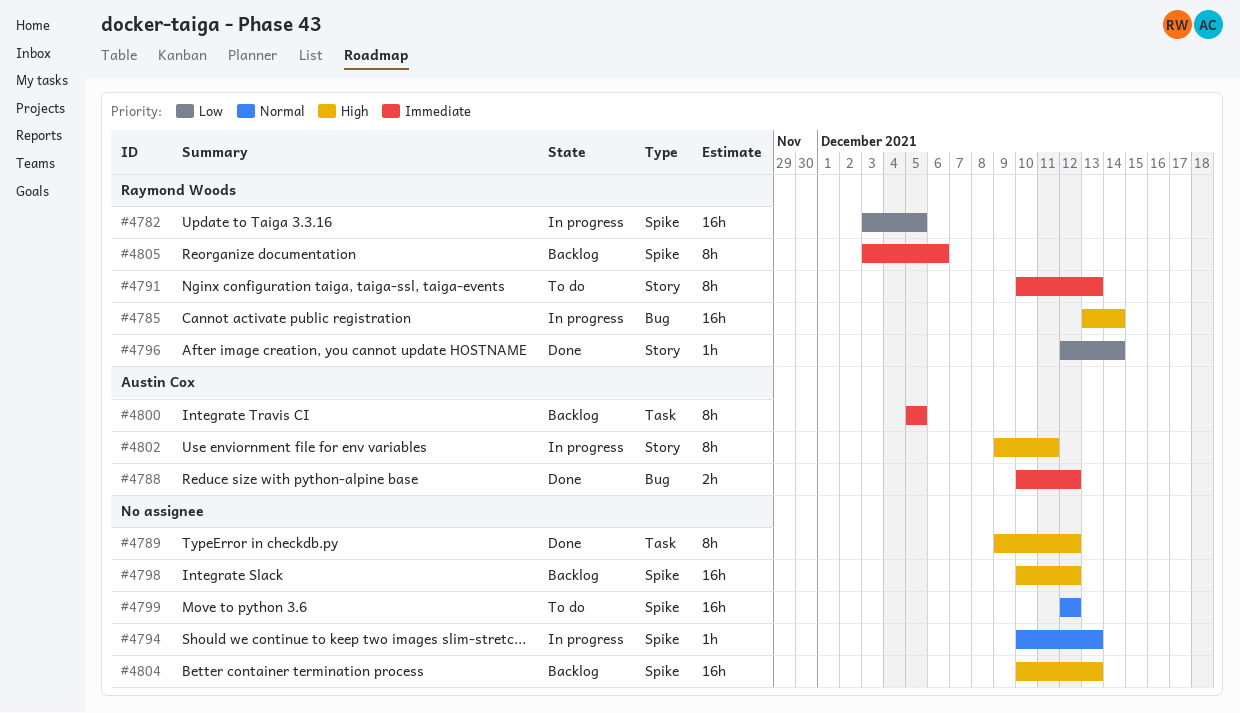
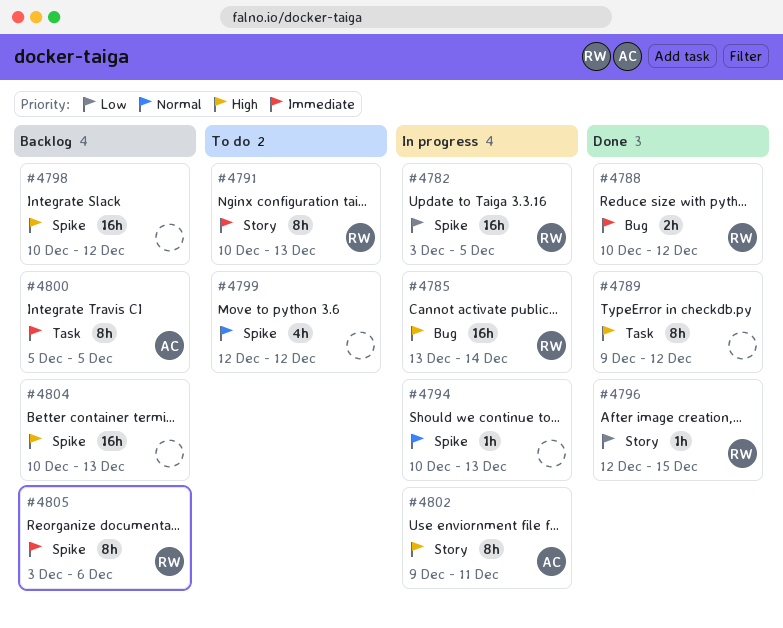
#4788, owner: Austin Cox -> Raymond Woods
#4796, due: Dec 14 -> Dec 15
#4799, estimate: 16h -> 4h

